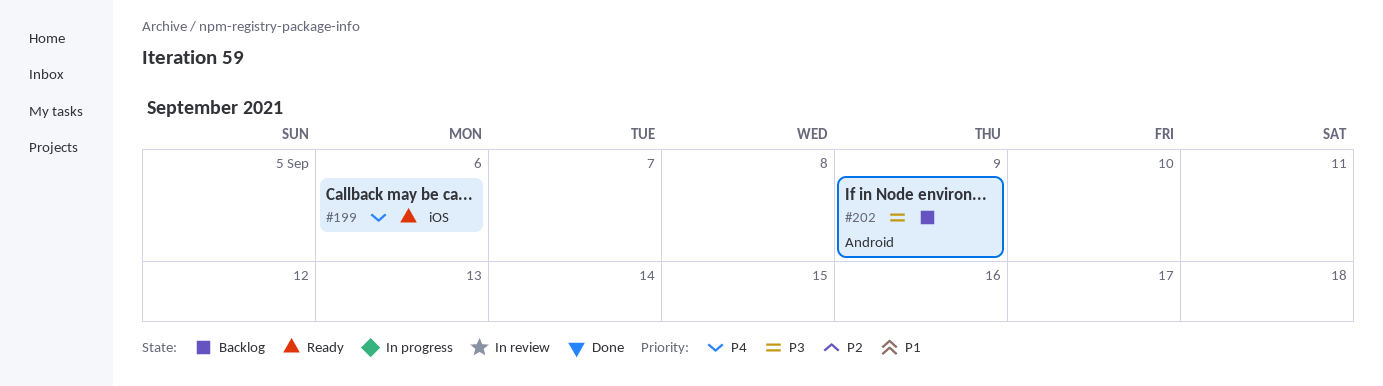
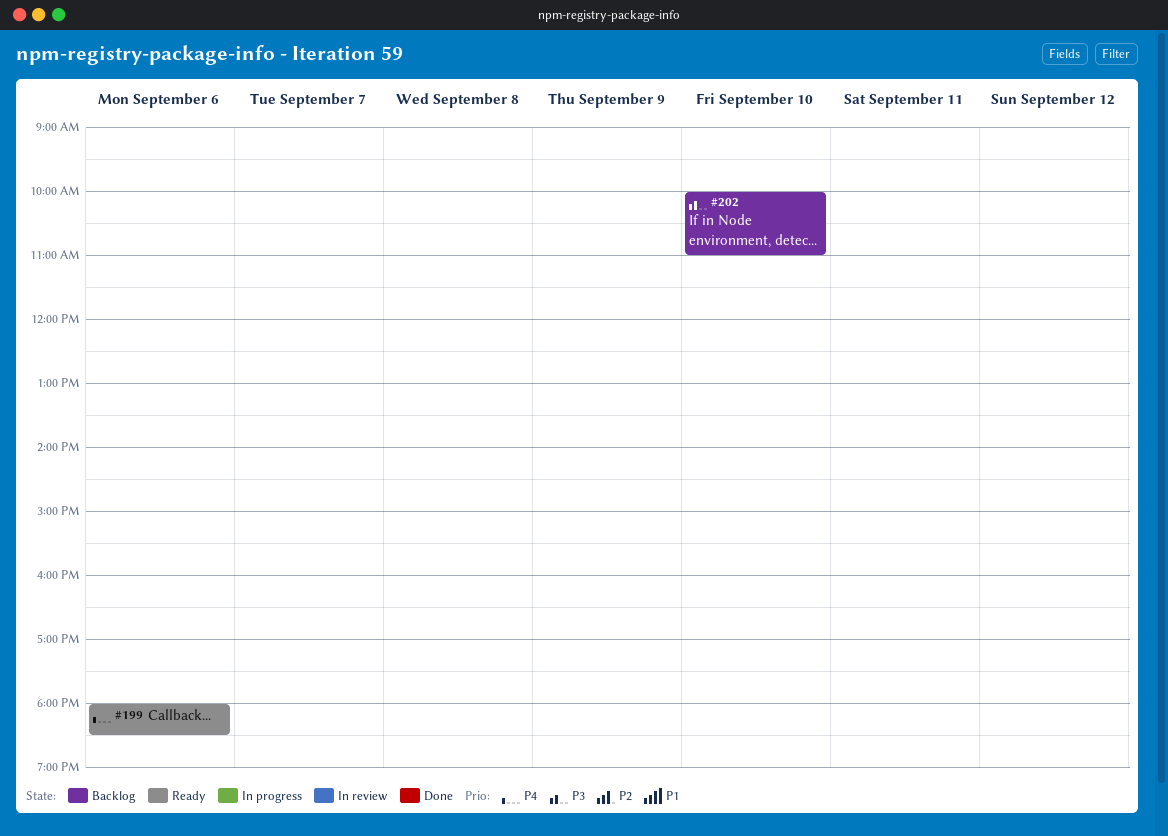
#202, day: Sep 9 -> Sep 10

